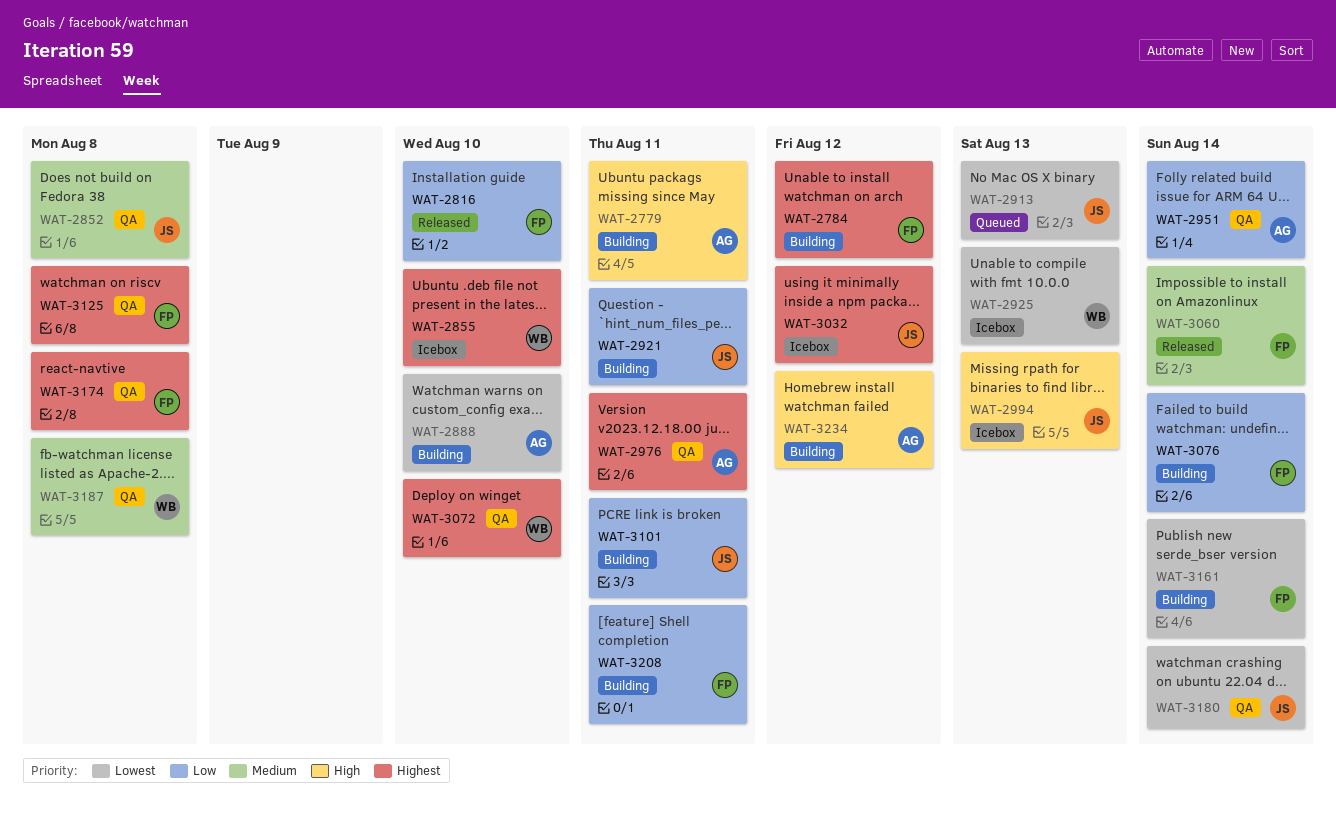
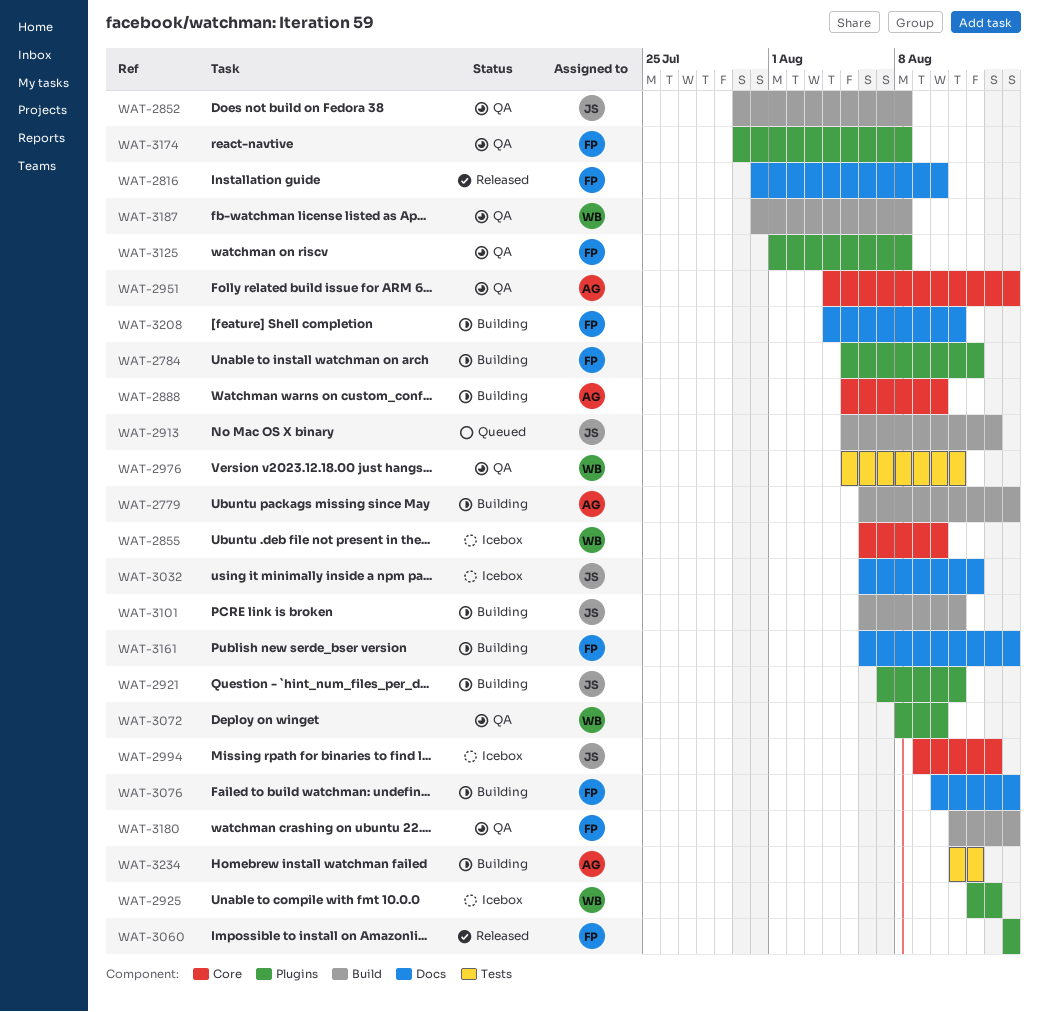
WAT-2779, due: Aug 11 -> Aug 14
WAT-2976, owner: AG -> WB
WAT-3180, owner: JS -> FP

